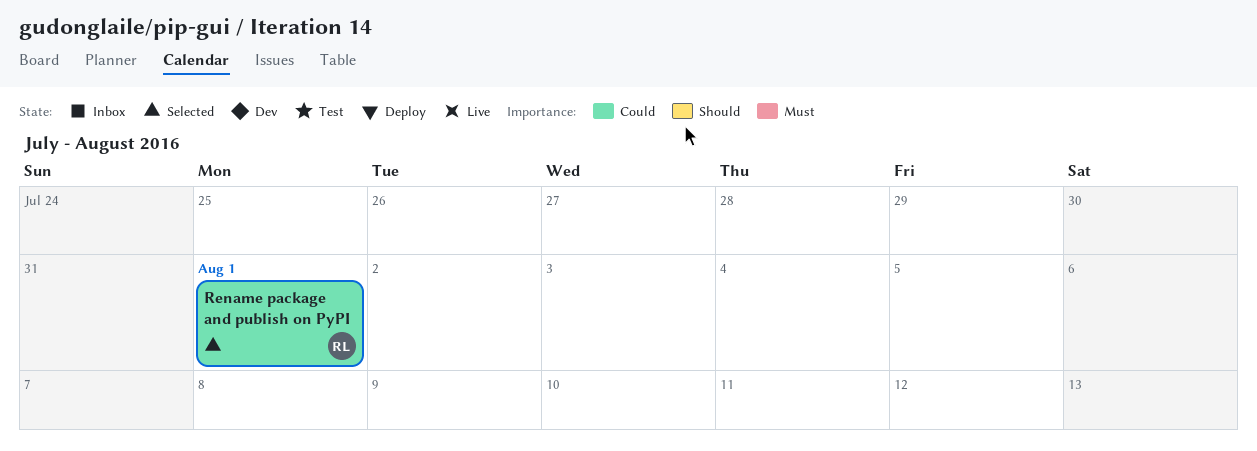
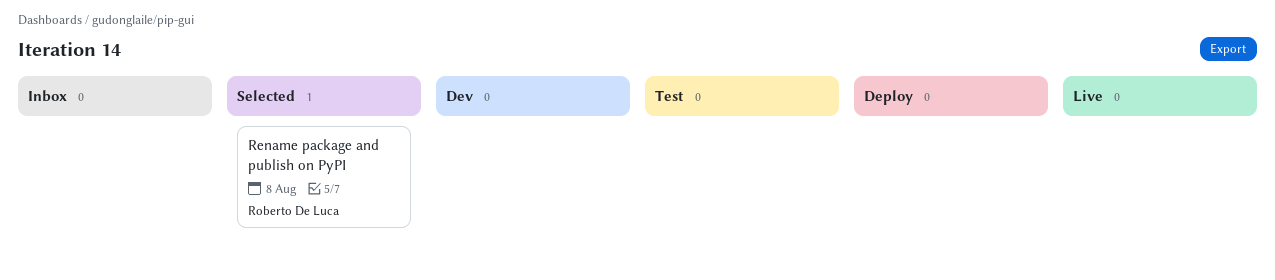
Rename package and publish on PyPI, due: Aug 1 -> Aug 8

